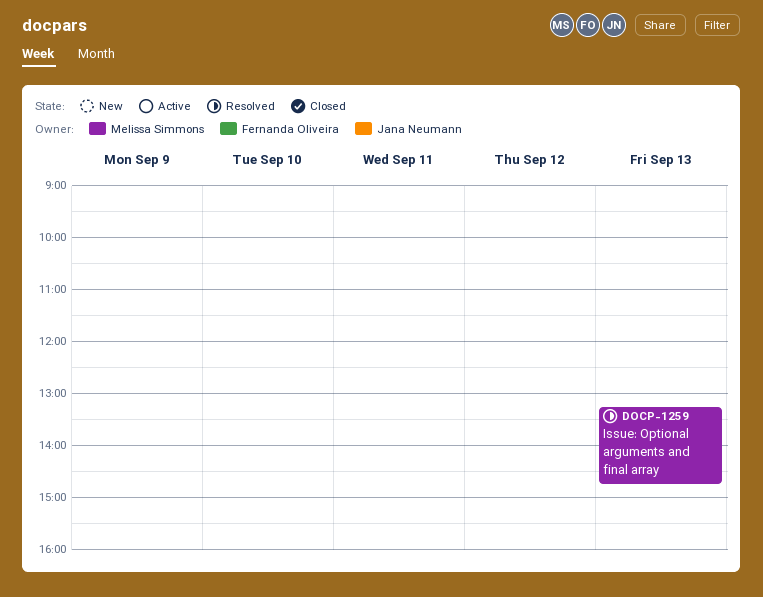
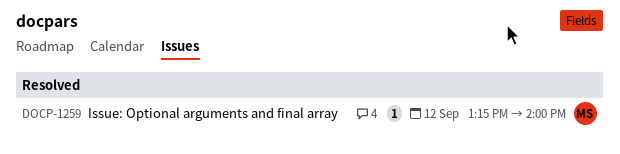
DOCP-1259, day: Sep 13 -> Sep 12
DOCP-1259, ends: 14:45 -> 14:00

